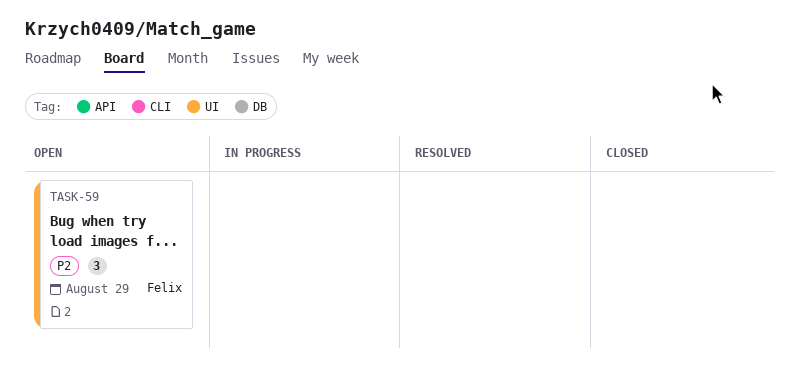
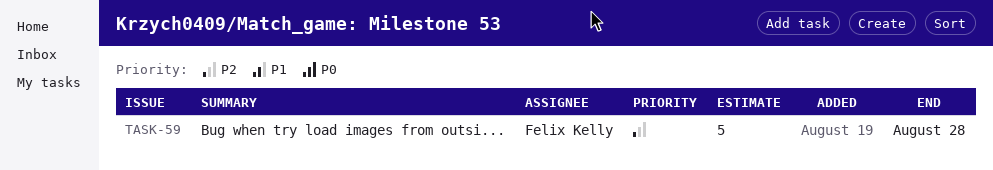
TASK-59, estimate: 3 -> 5
TASK-59, due: Aug 29 -> Aug 28

